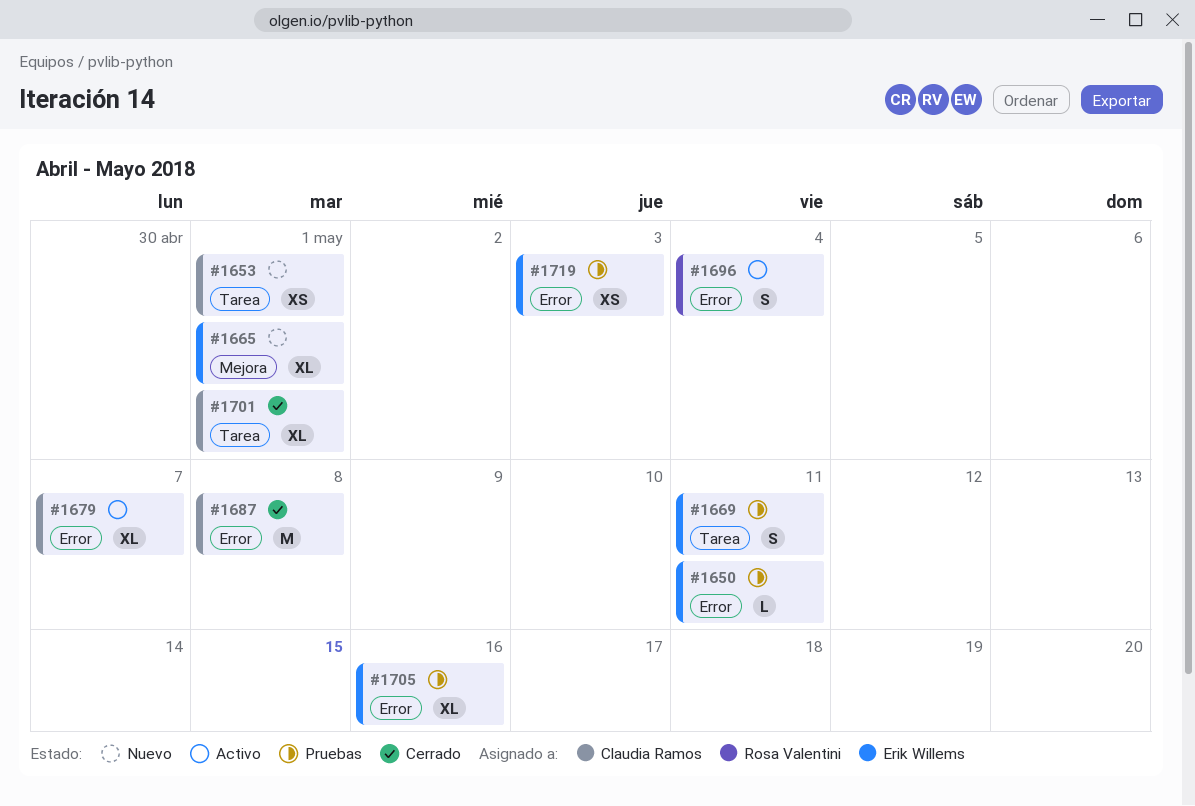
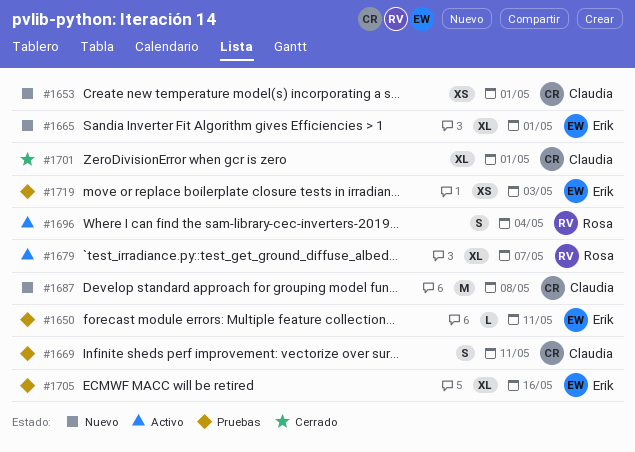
#1669, owner: Erik Willems -> Claudia Ramos
#1679, owner: Claudia Ramos -> Rosa Valentini
#1687, status: Cerrado -> Nuevo

